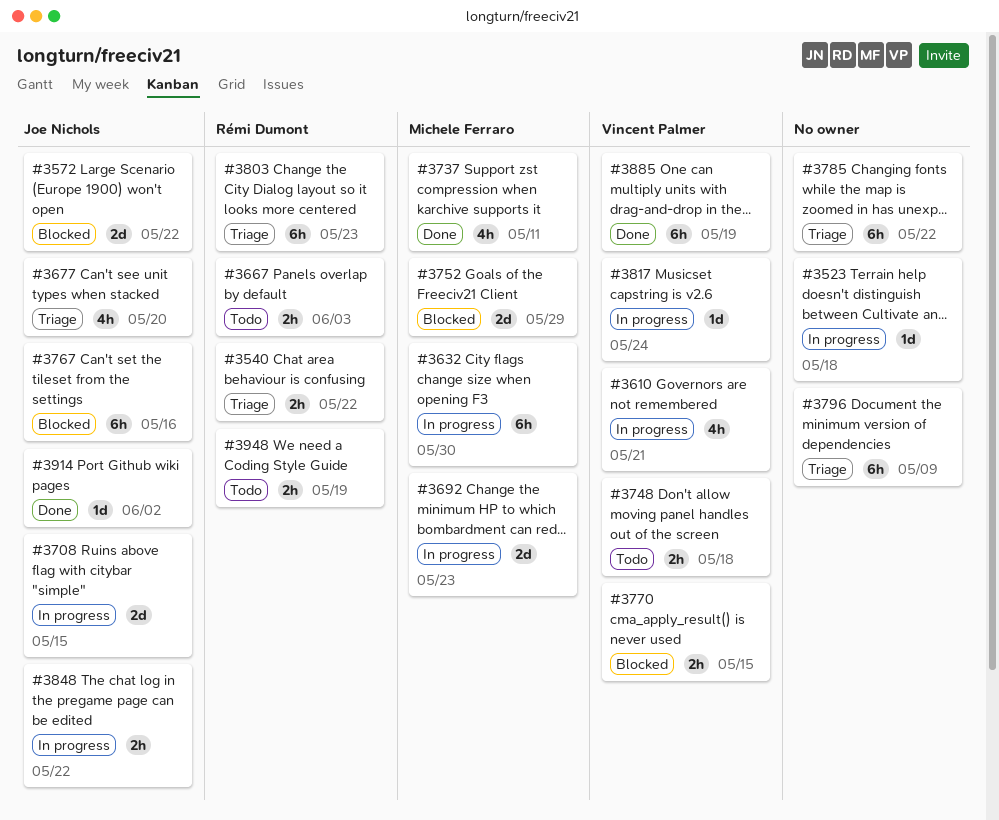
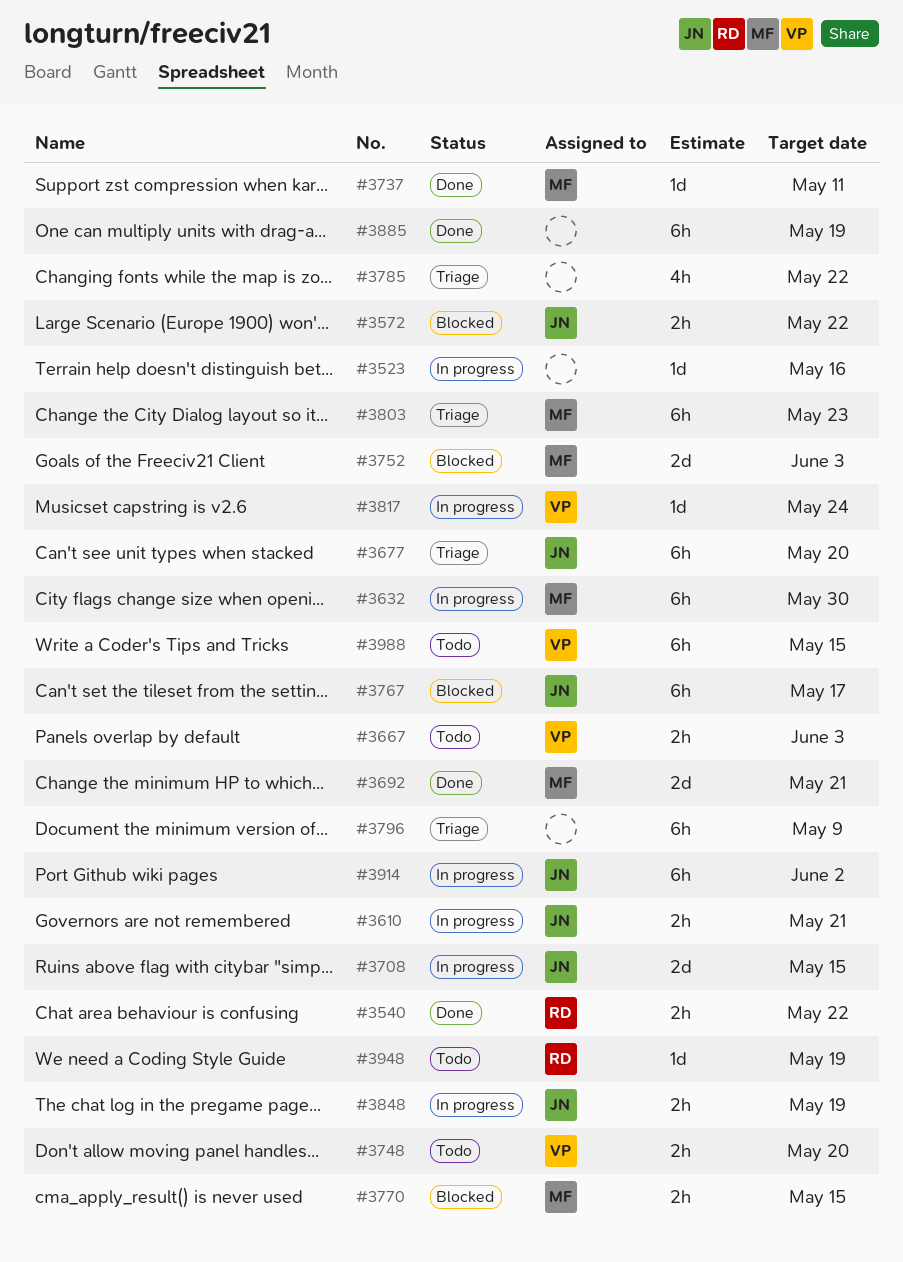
#3523, due: May 18 -> May 16
#3540, status: Triage -> Done
#3572, estimate: 2d -> 2h
#3610, owner: Vincent Palmer -> Joe Nichols
#3610, estimate: 4h -> 2h
#3667, owner: Rémi Dumont -> Vincent Palmer
#3677, estimate: 4h -> 6h
#3692, status: In progress -> Done
#3692, due: May 23 -> May 21
#3737, estimate: 4h -> 1d
#3748, due: May 18 -> May 20
#3752, due: May 29 -> Jun 3
#3767, due: May 16 -> May 17
#3770, owner: Vincent Palmer -> Michele Ferraro
#3785, estimate: 6h -> 4h
#3803, owner: Rémi Dumont -> Michele Ferraro
#3848, due: May 22 -> May 19
#3885, owner: Vincent Palmer -> none
#3914, status: Done -> In progress
#3914, estimate: 1d -> 6h
#3948, estimate: 2h -> 1d
#3988: none -> present

